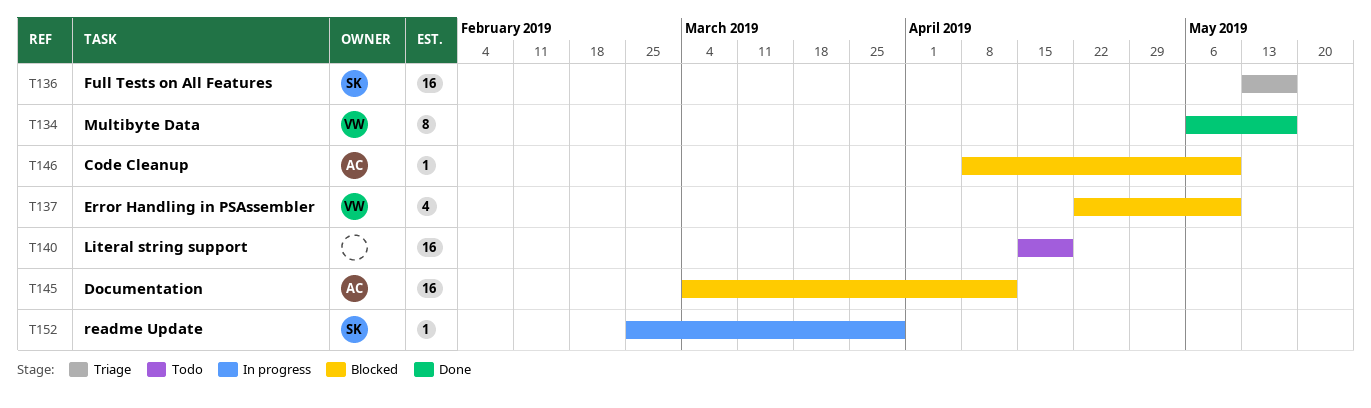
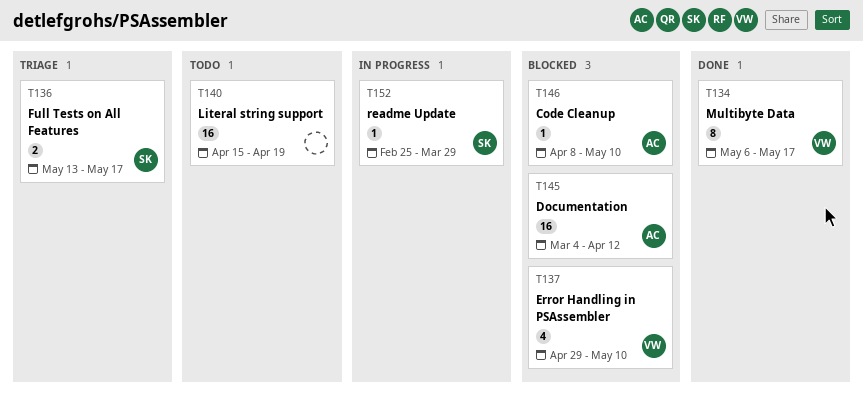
T136, estimate: 16 -> 2
T137, start: Apr 22 -> Apr 29

